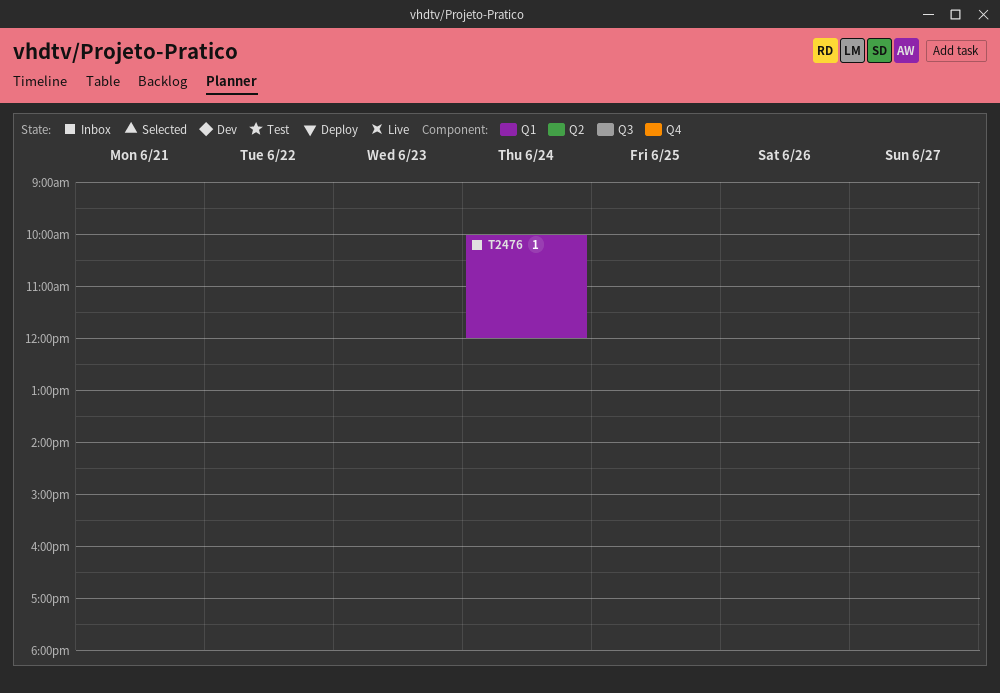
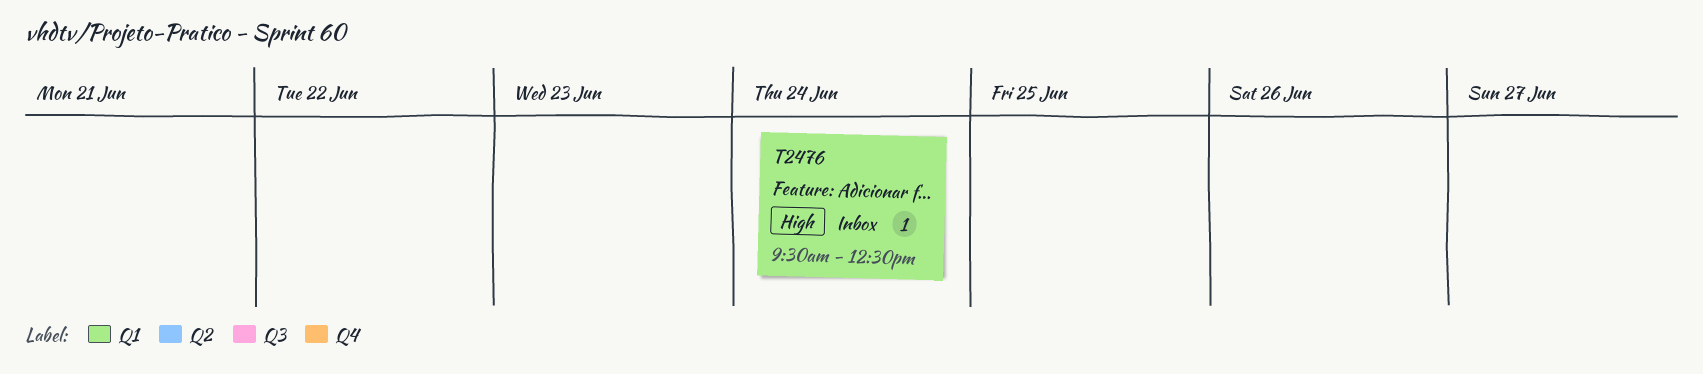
T2476, begins: 10:00 -> 09:30
T2476, ends: 12:00 -> 12:30

